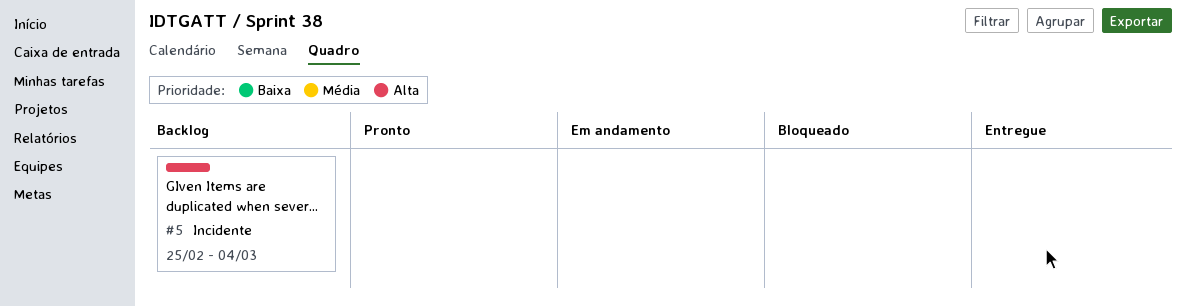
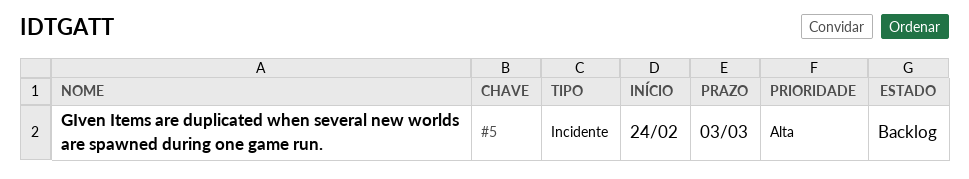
#5, start: Feb 25 -> Feb 24
#5, due: Mar 4 -> Mar 3

